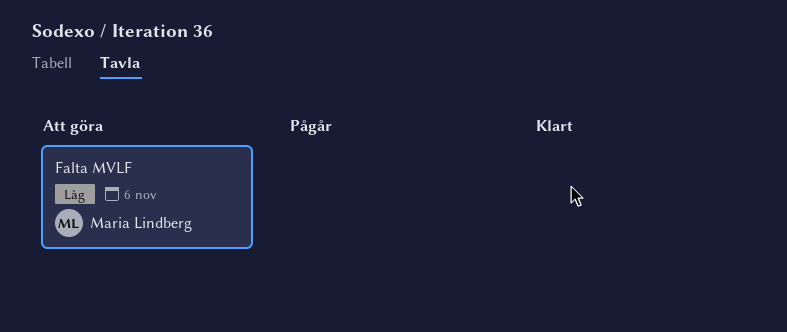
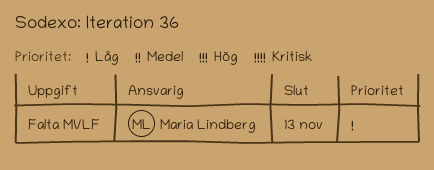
Falta MVLF, due: Nov 6 -> Nov 13

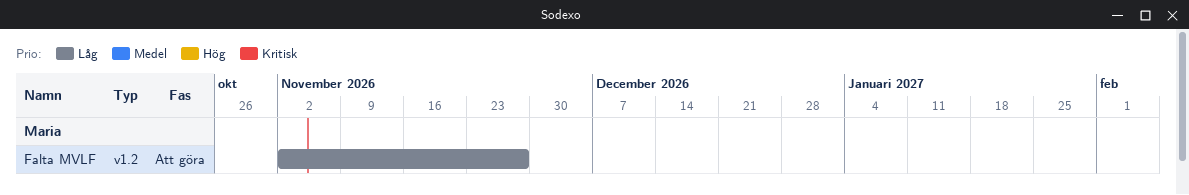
Falta MVLF, due: Nov 13 -> Nov 27

